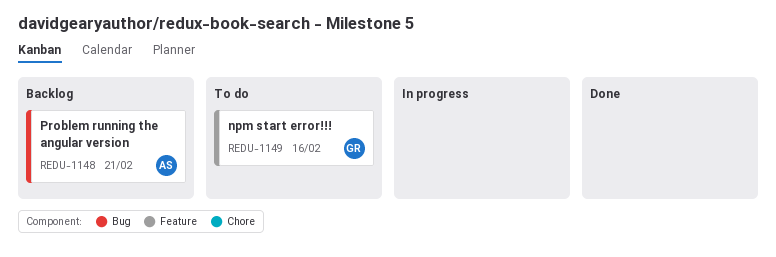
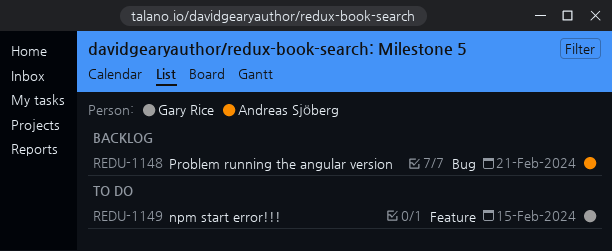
REDU-1149, due: Feb 16 -> Feb 15

